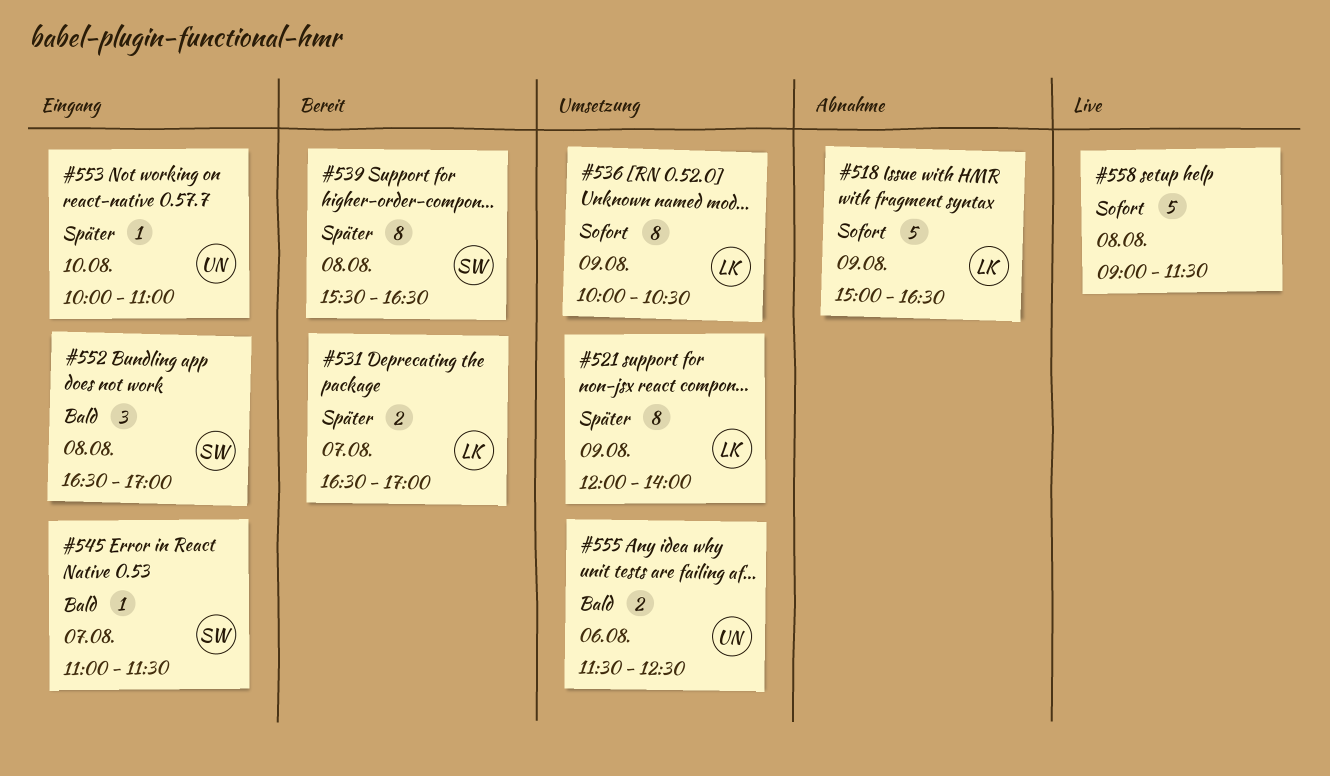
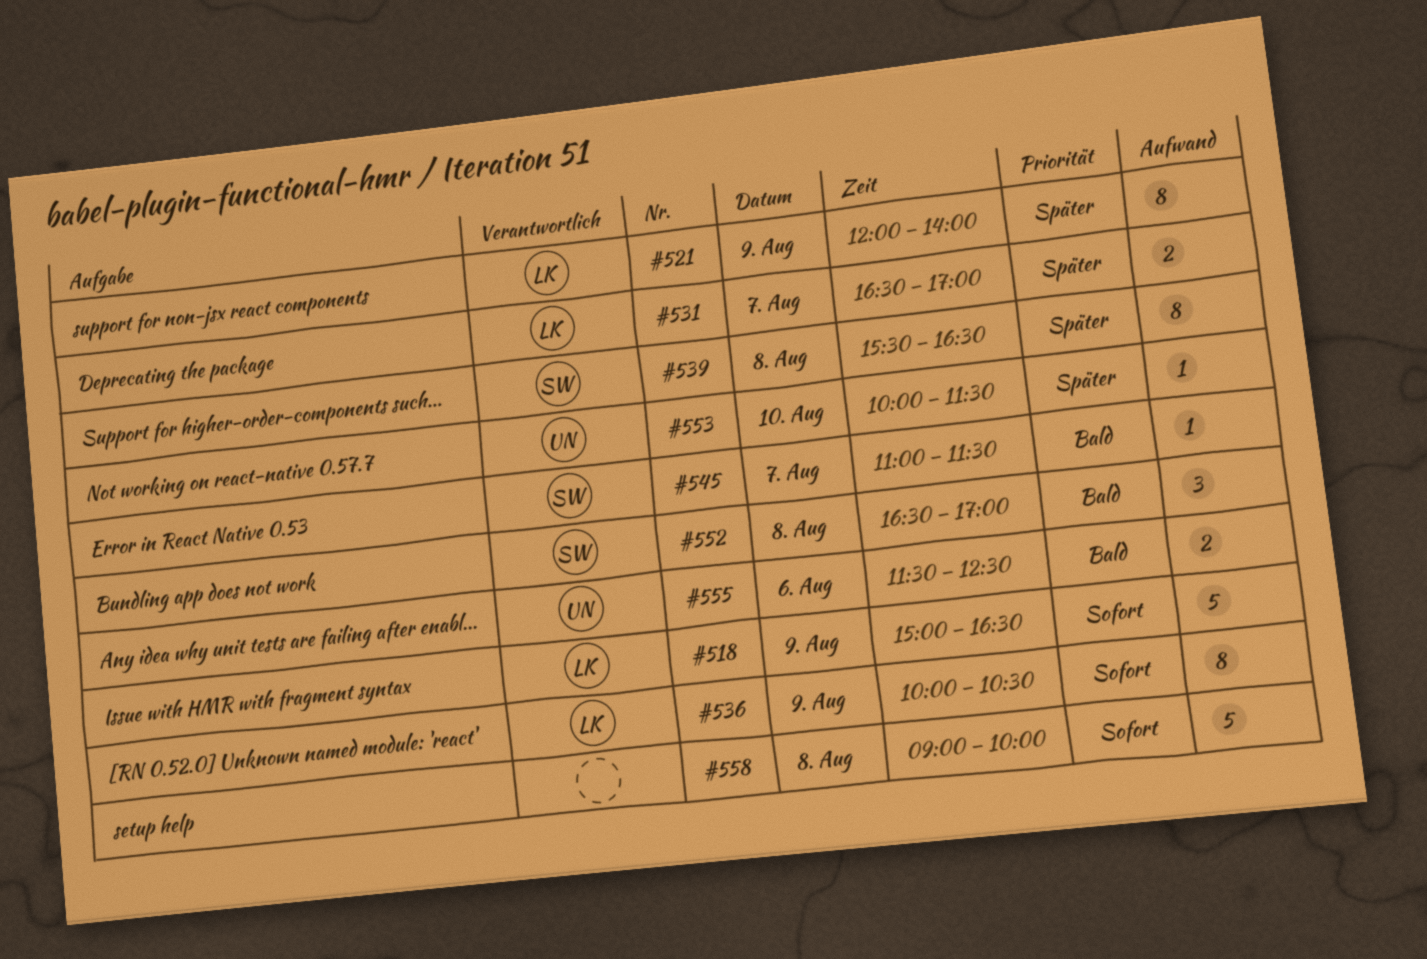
#553, ends: 11:00 -> 11:30
#558, ends: 11:30 -> 10:00

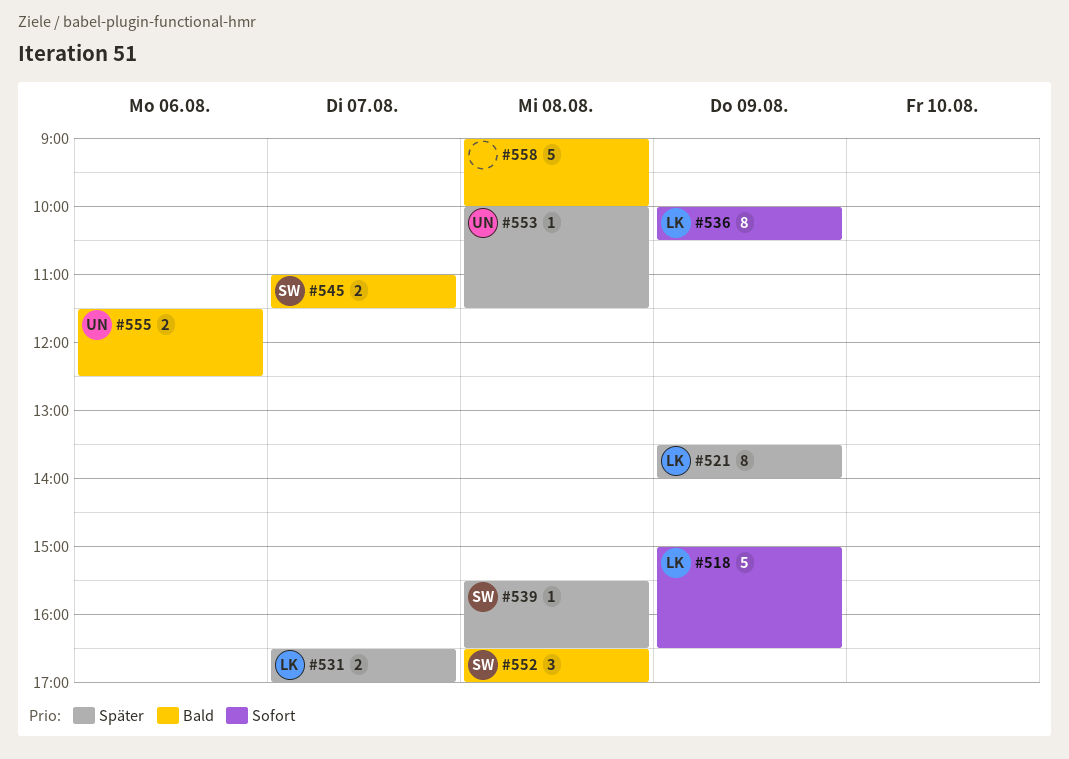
#521, begins: 12:00 -> 13:30
#539, estimate: 8 -> 1
#545, estimate: 1 -> 2
#553, day: Aug 10 -> Aug 8
#558, priority: Sofort -> Bald

